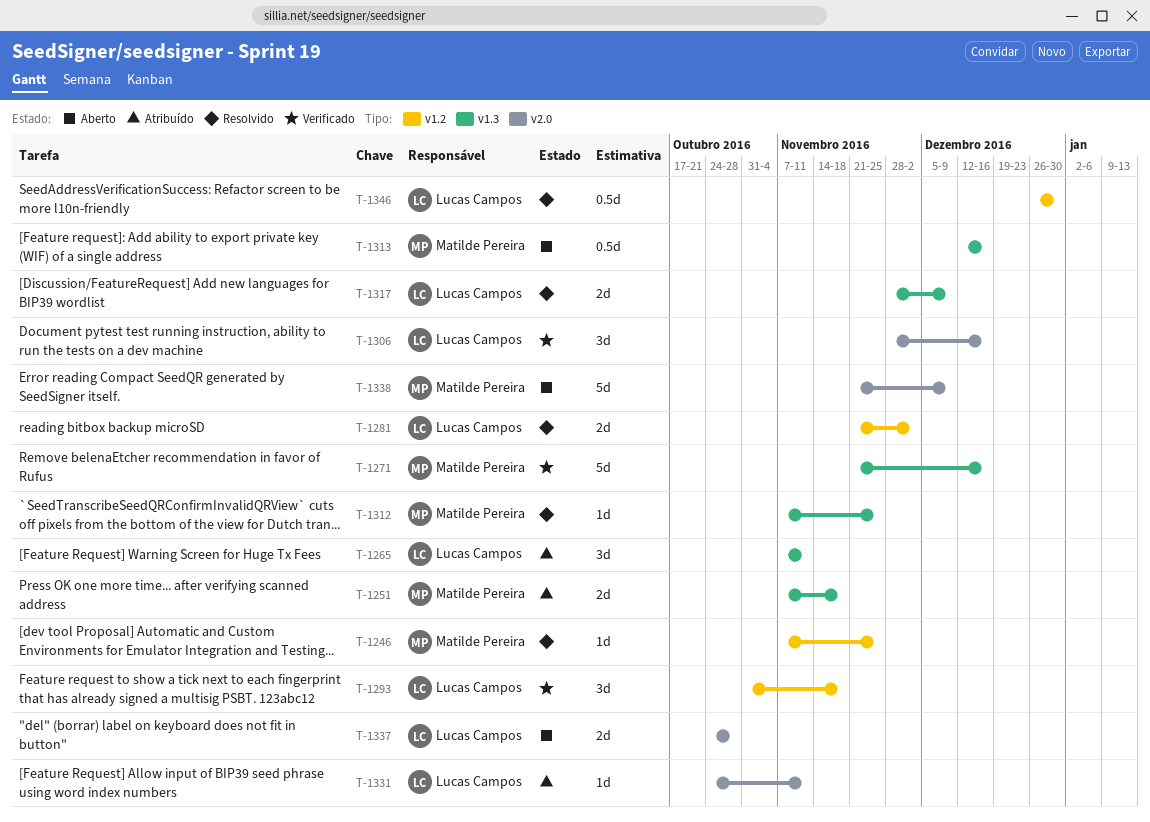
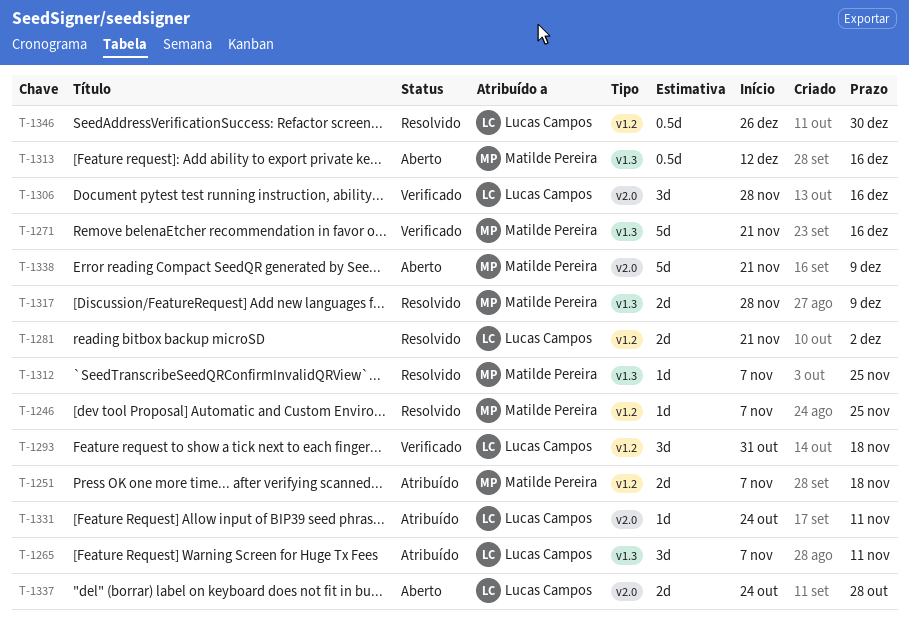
T-1251, label: v1.3 -> v1.2
T-1317, owner: Lucas Campos -> Matilde Pereira

